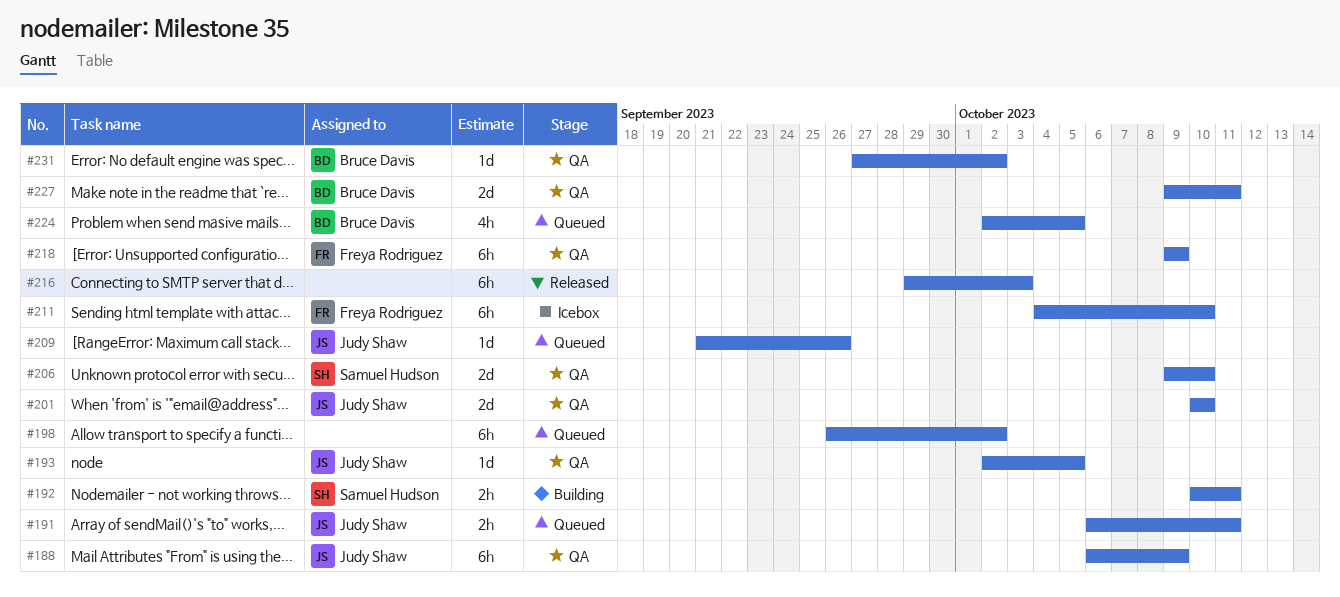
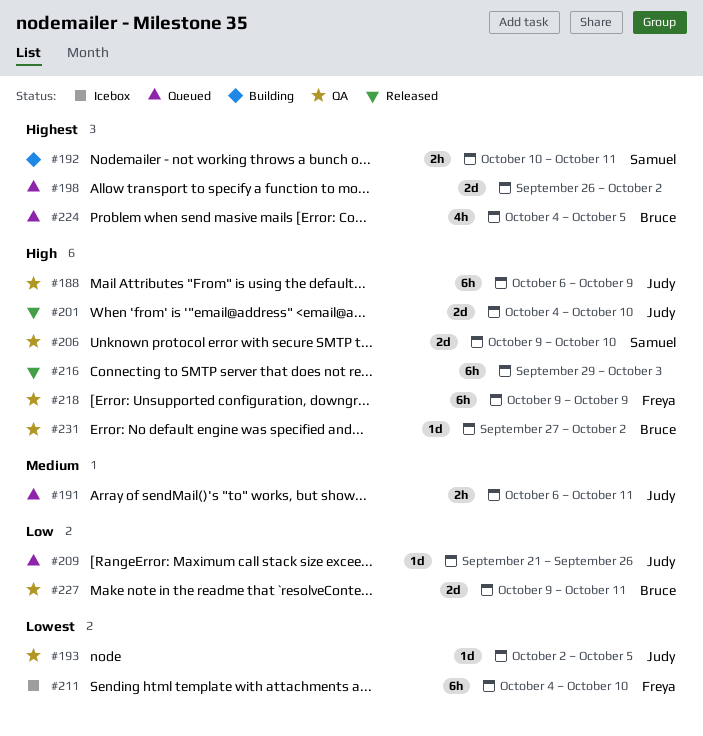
#198, estimate: 6h -> 2d
#201, status: QA -> Released
#201, start: Oct 10 -> Oct 4
#224, start: Oct 2 -> Oct 4

